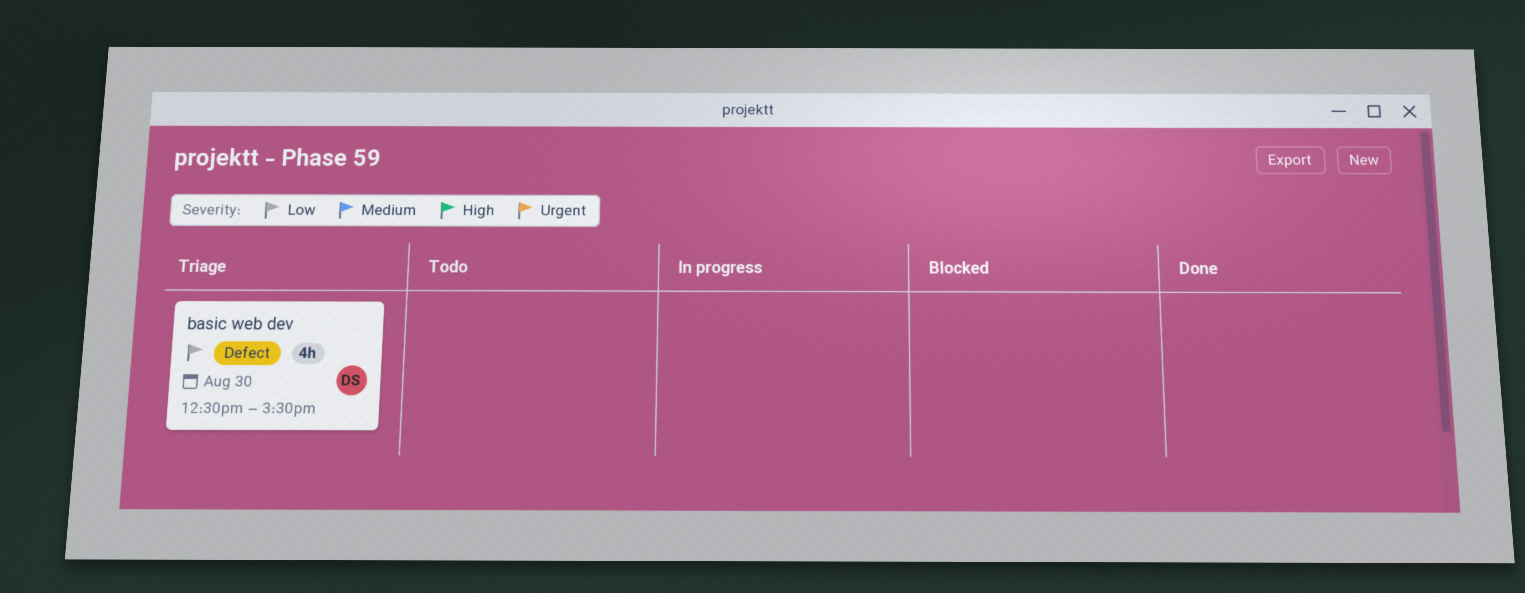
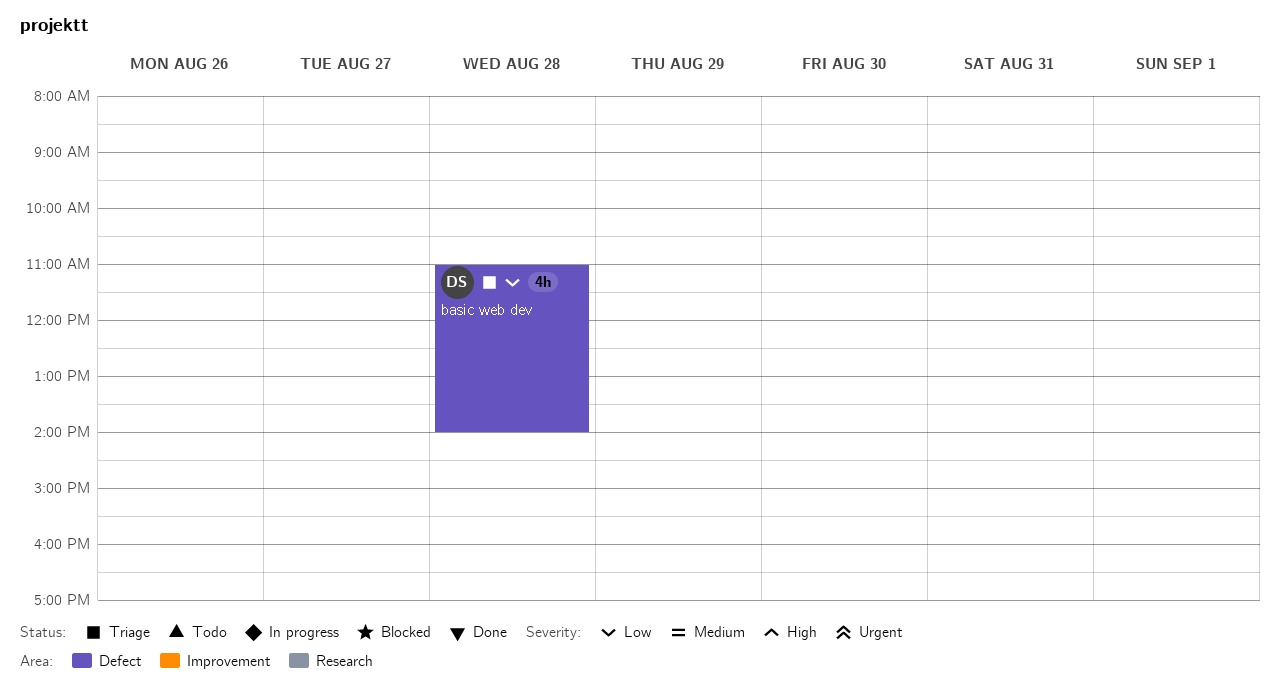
basic web dev, day: Aug 30 -> Aug 28
basic web dev, begins: 12:30 -> 11:00
basic web dev, ends: 15:30 -> 14:00

